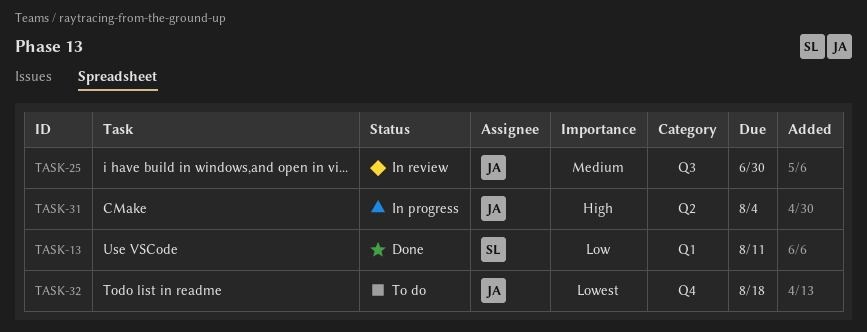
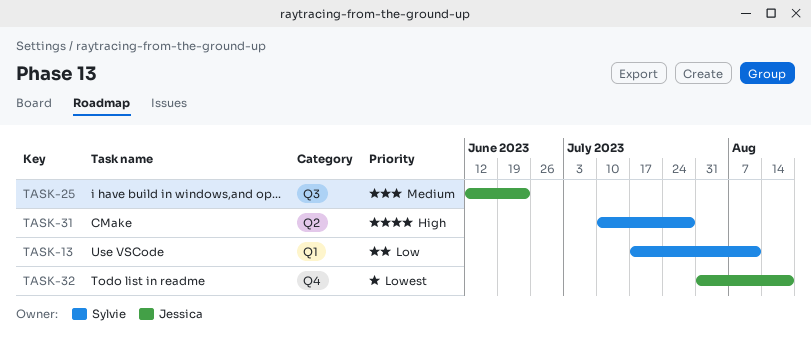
TASK-25, due: Jun 30 -> Jun 23
TASK-31, owner: Jessica -> Sylvie
TASK-31, due: Aug 4 -> Jul 28

